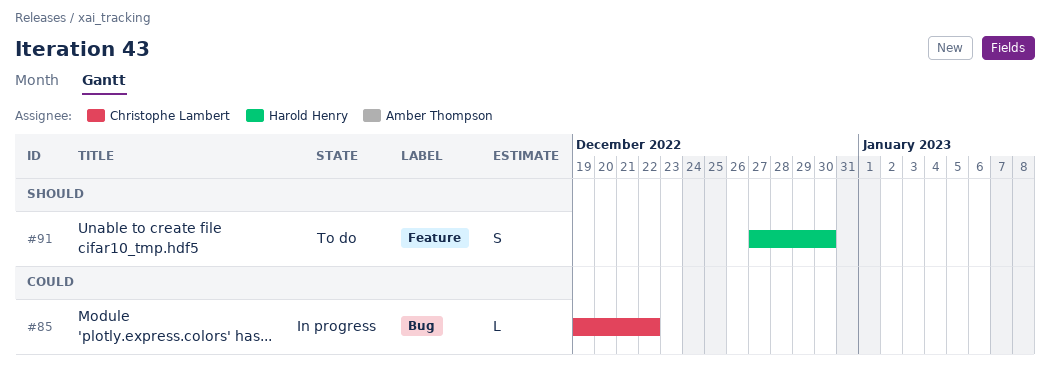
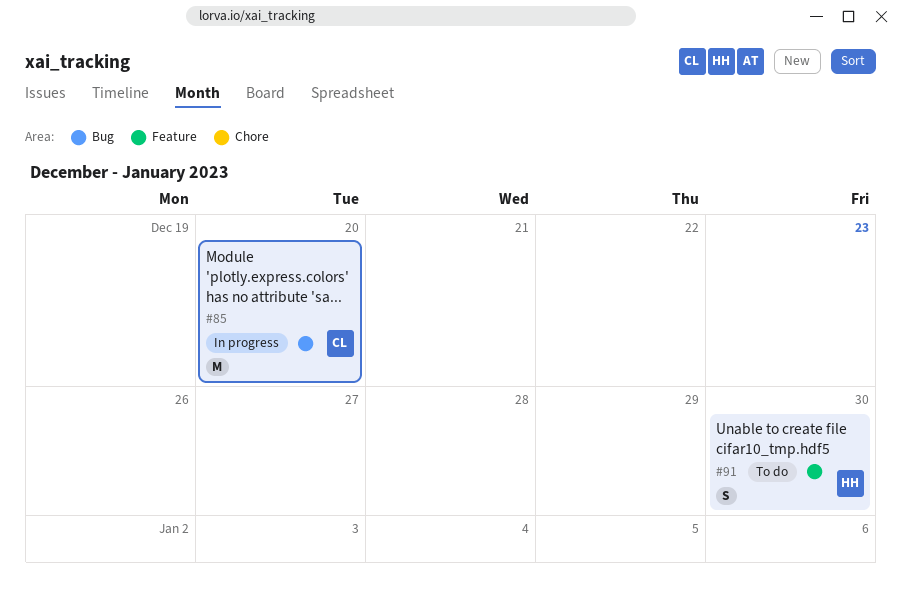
#85, estimate: L -> M
#85, due: Dec 22 -> Dec 20

